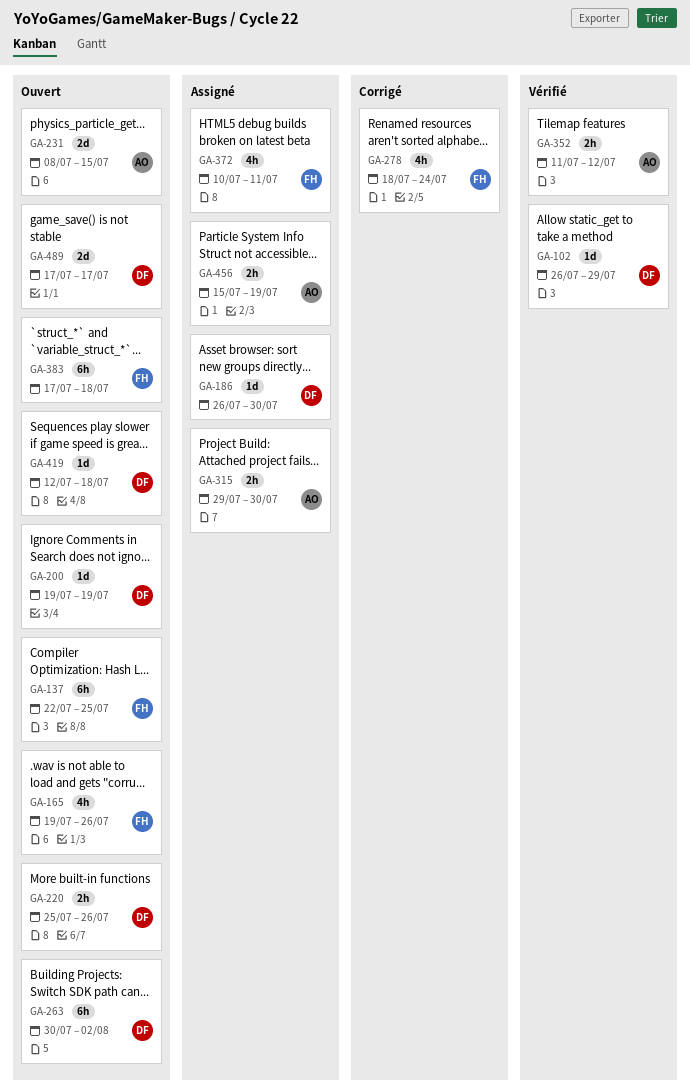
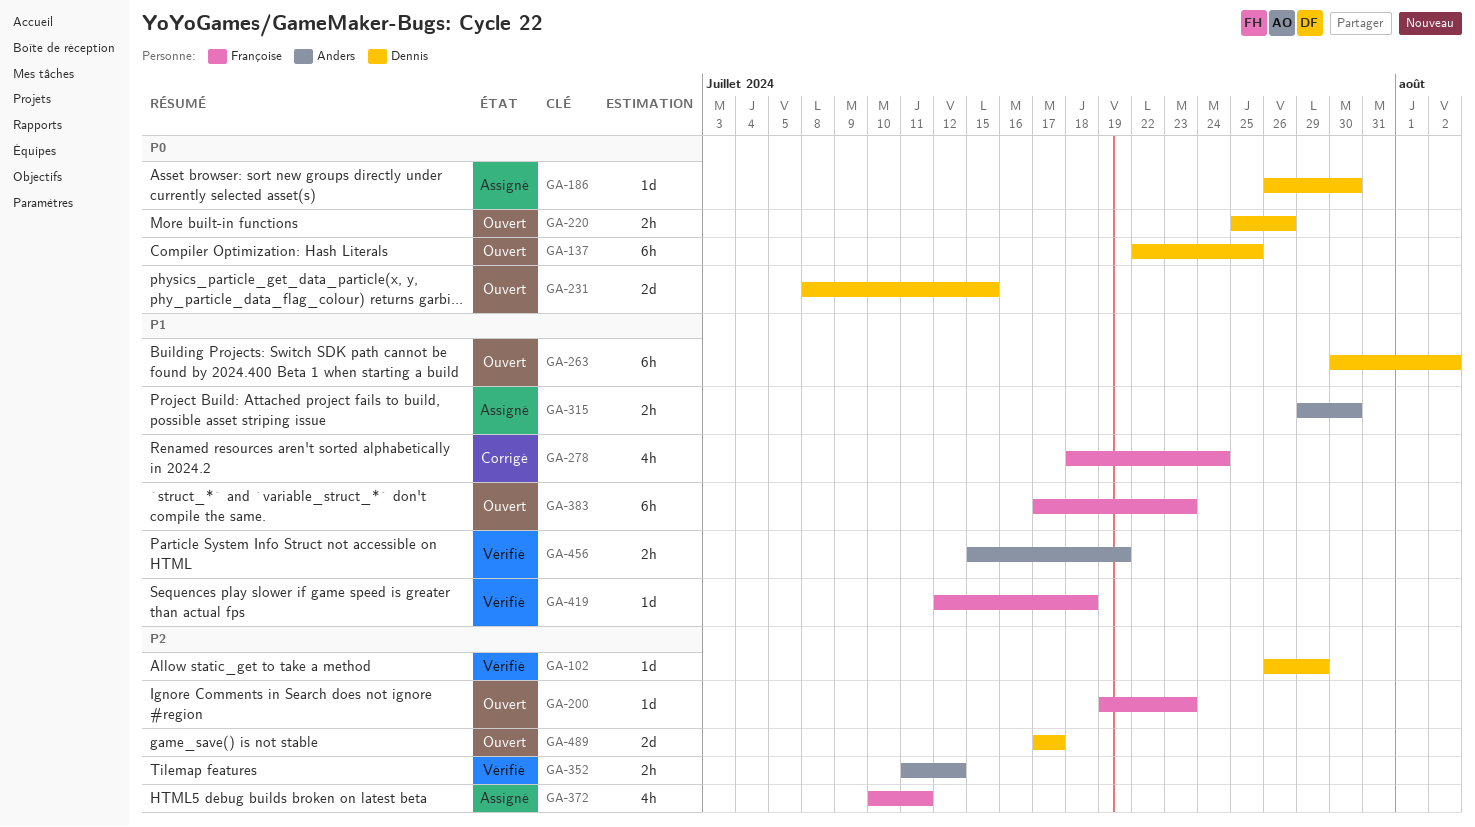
GA-137, owner: Françoise -> Dennis
GA-165: present -> none
GA-200, owner: Dennis -> Françoise
GA-200, due: Jul 19 -> Jul 23
GA-231, owner: Anders -> Dennis
GA-383, due: Jul 18 -> Jul 23
GA-419, status: Ouvert -> Vérifié
GA-419, owner: Dennis -> Françoise
GA-456, status: Assigné -> Vérifié

